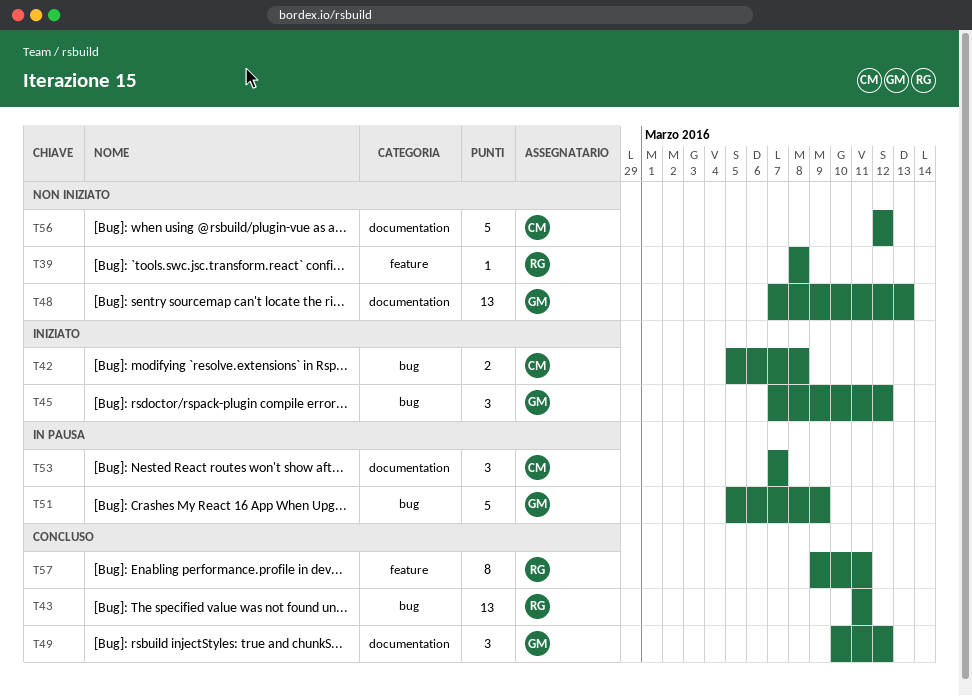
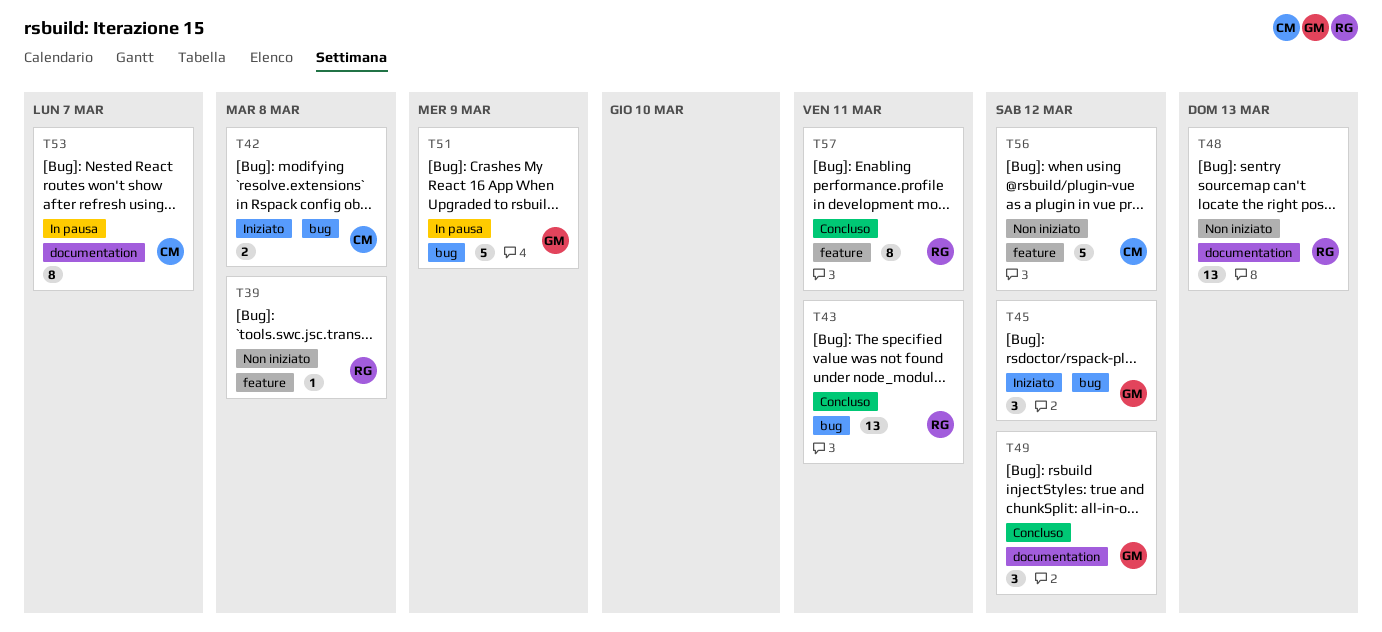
T48, owner: GM -> RG
T53, estimate: 3 -> 8
T56, label: documentation -> feature

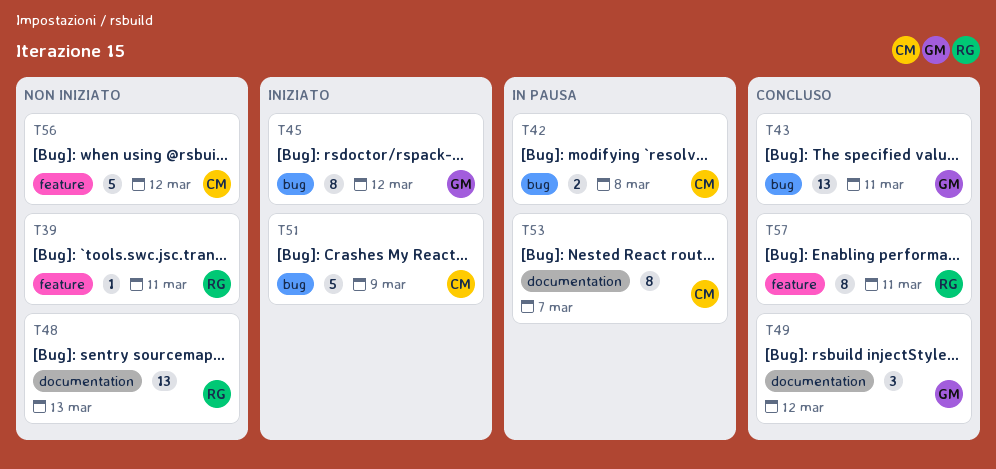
T39, due: Mar 8 -> Mar 11
T42, status: Iniziato -> In pausa
T43, owner: RG -> GM
T45, estimate: 3 -> 8
T51, status: In pausa -> Iniziato
T51, owner: GM -> CM

